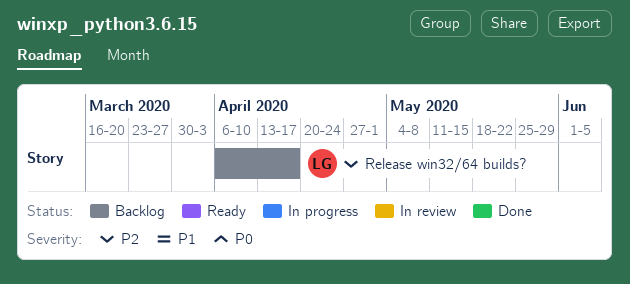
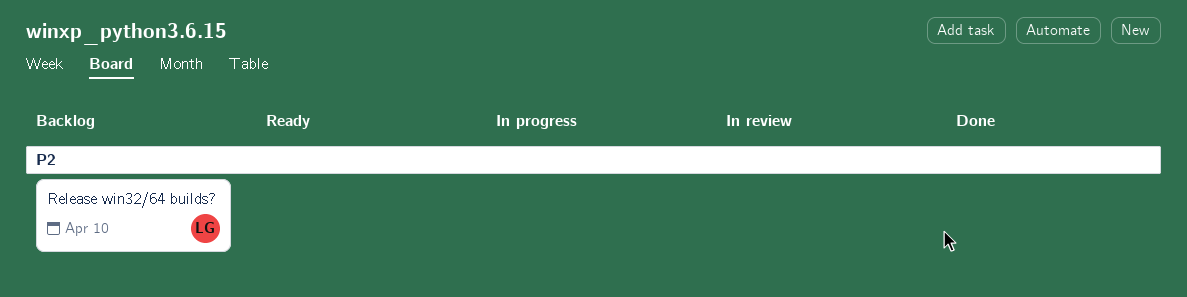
Release win32/64 builds?, due: Apr 17 -> Apr 10

